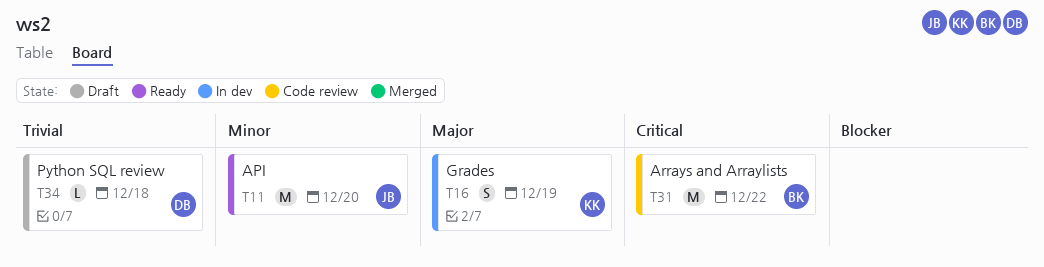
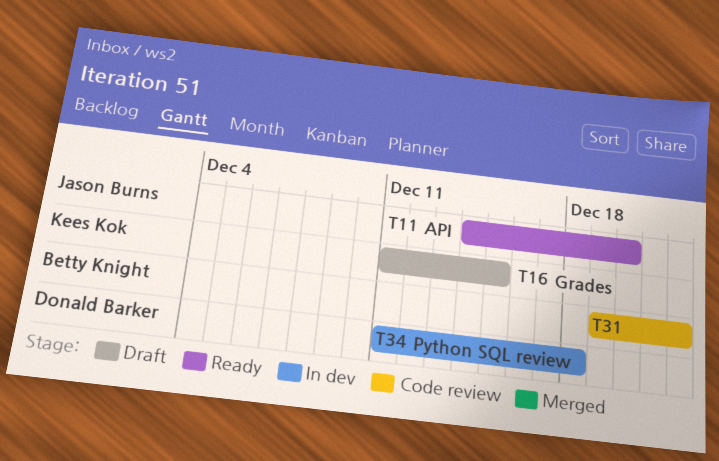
T16, status: In dev -> Draft
T16, due: Dec 19 -> Dec 15
T34, status: Draft -> In dev

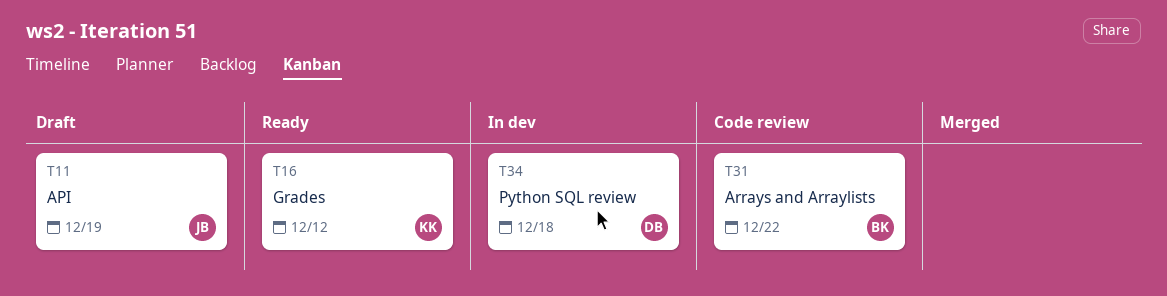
T11, status: Ready -> Draft
T11, due: Dec 20 -> Dec 19
T16, status: Draft -> Ready
T16, due: Dec 15 -> Dec 12

